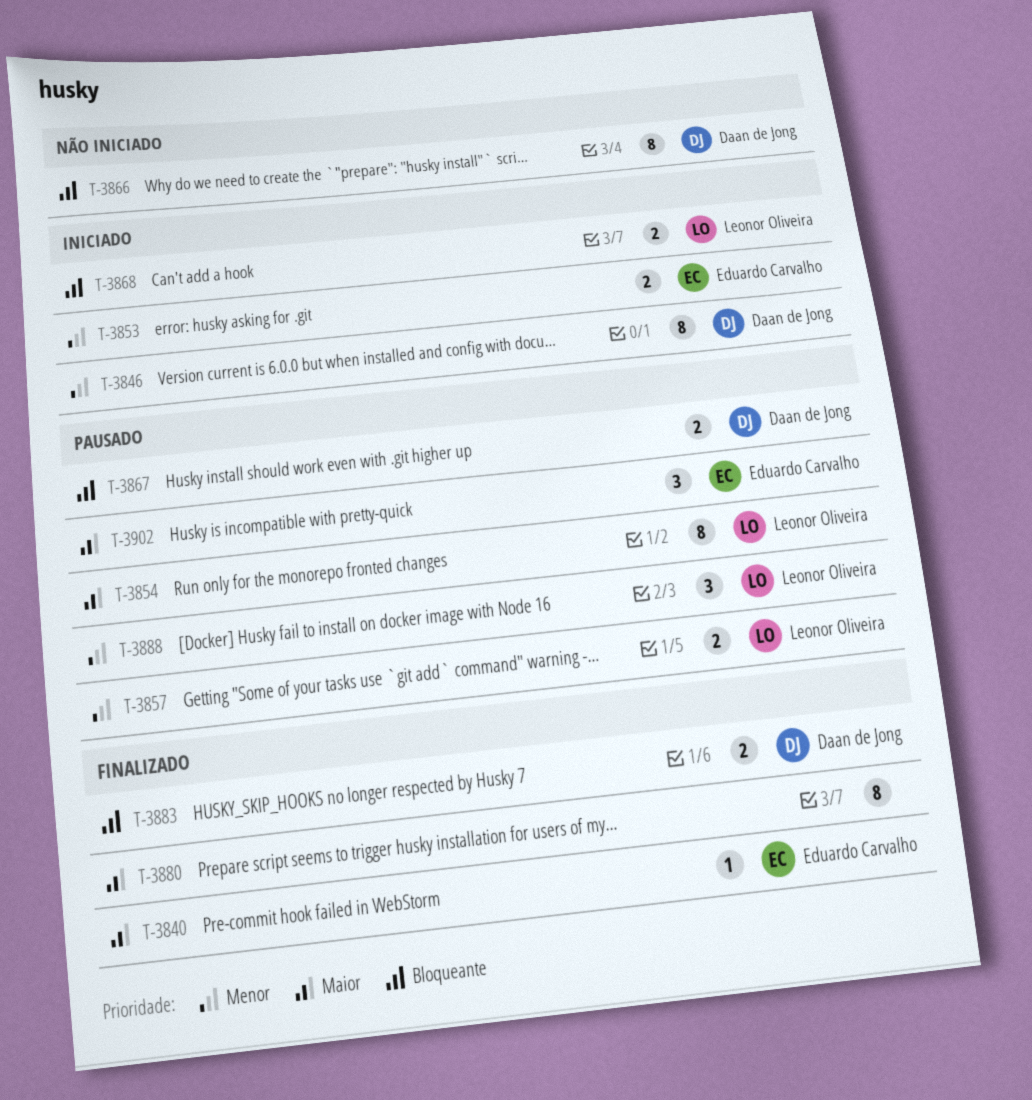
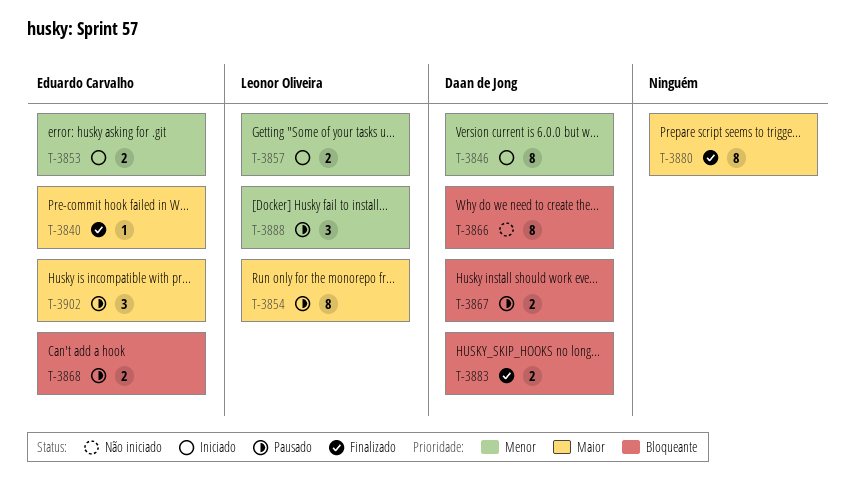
T-3857, status: Pausado -> Iniciado
T-3868, status: Iniciado -> Pausado
T-3868, owner: Leonor Oliveira -> Eduardo Carvalho

